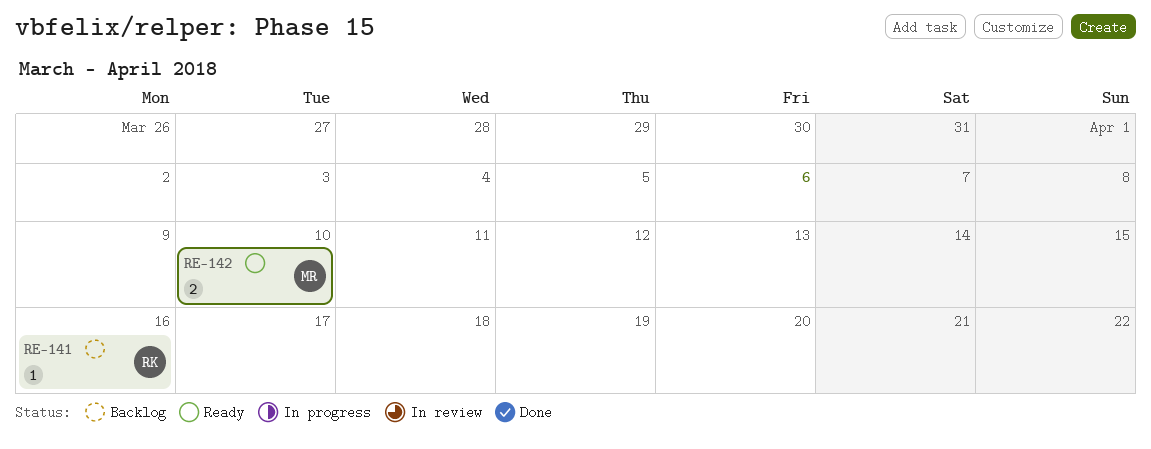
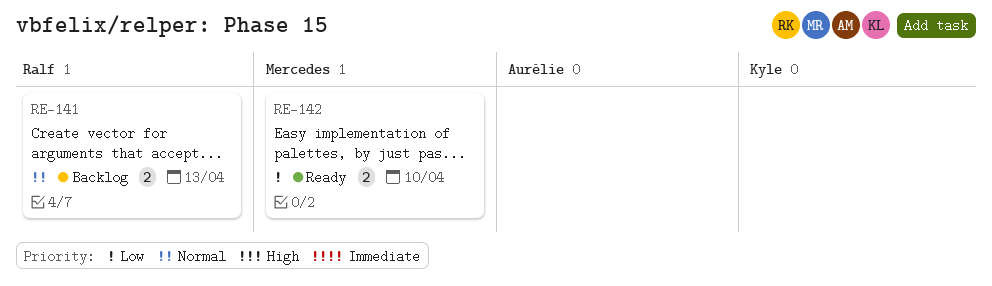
RE-141, estimate: 1 -> 2
RE-141, due: Apr 16 -> Apr 13

